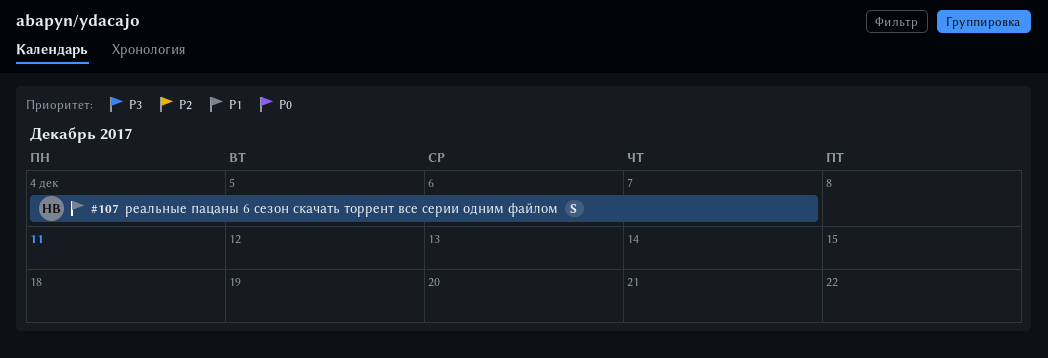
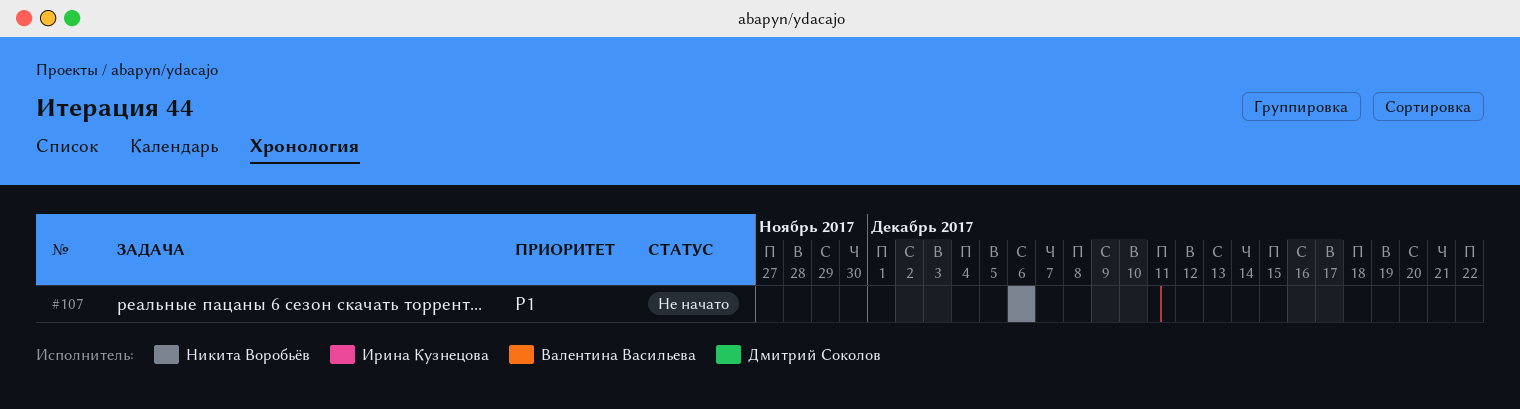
#107, start: Dec 4 -> Dec 6
#107, due: Dec 7 -> Dec 6

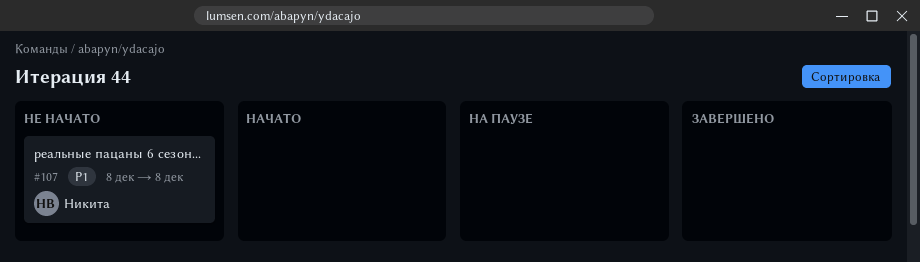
#107, start: Dec 6 -> Dec 8
#107, due: Dec 6 -> Dec 8

